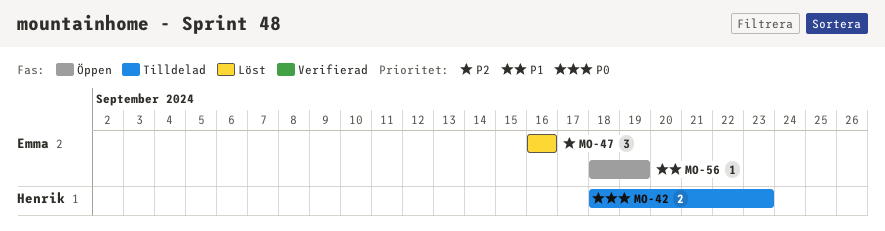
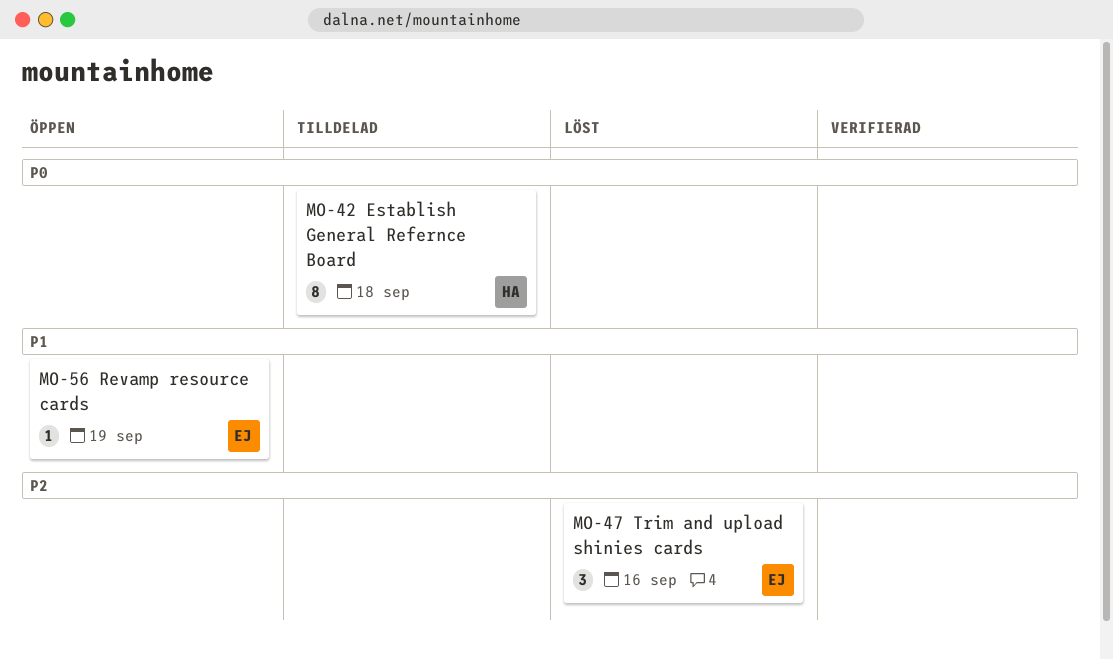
MO-42, estimate: 2 -> 8
MO-42, due: Sep 23 -> Sep 18

